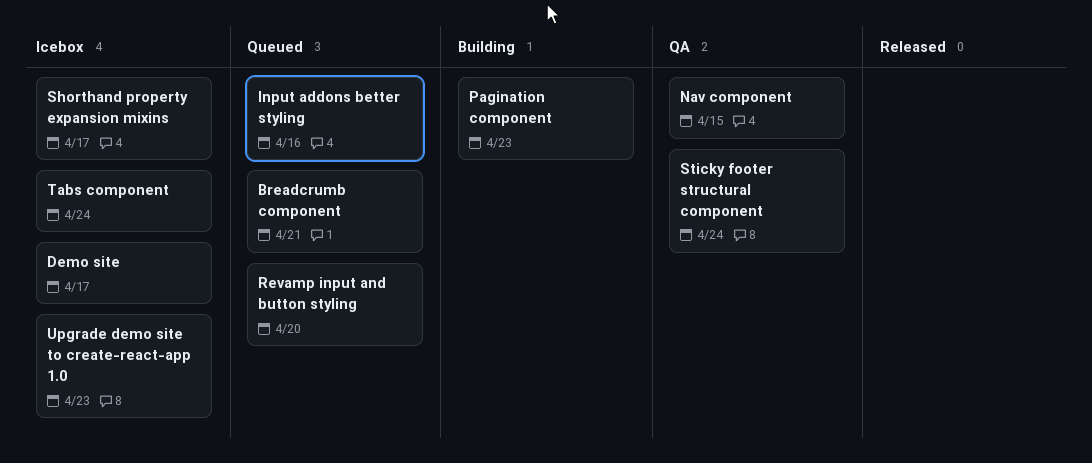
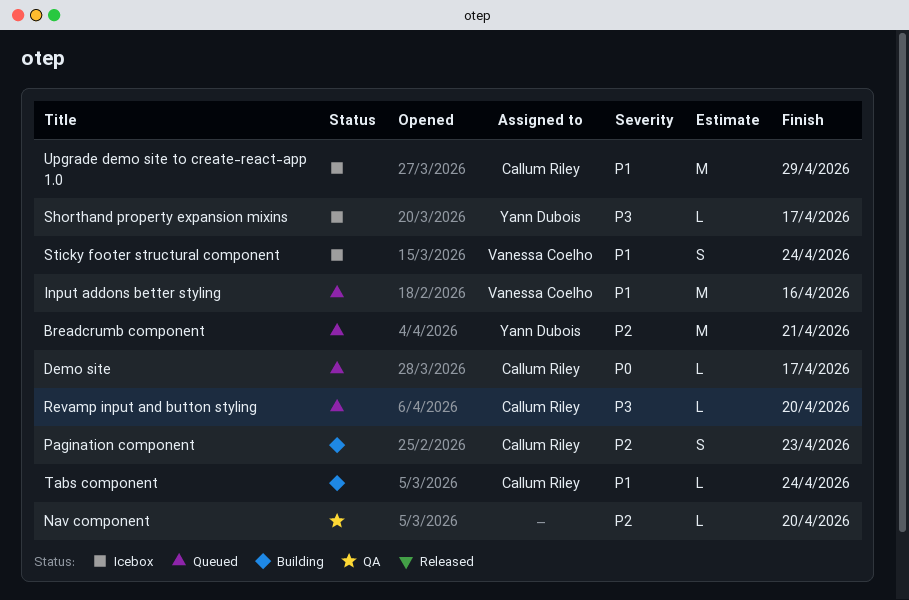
Demo site, status: Icebox -> Queued
Nav component, due: Apr 15 -> Apr 20
Sticky footer structural component, status: QA -> Icebox
Tabs component, status: Icebox -> Building
Upgrade demo site to create-react-app 1.0, due: Apr 23 -> Apr 29

